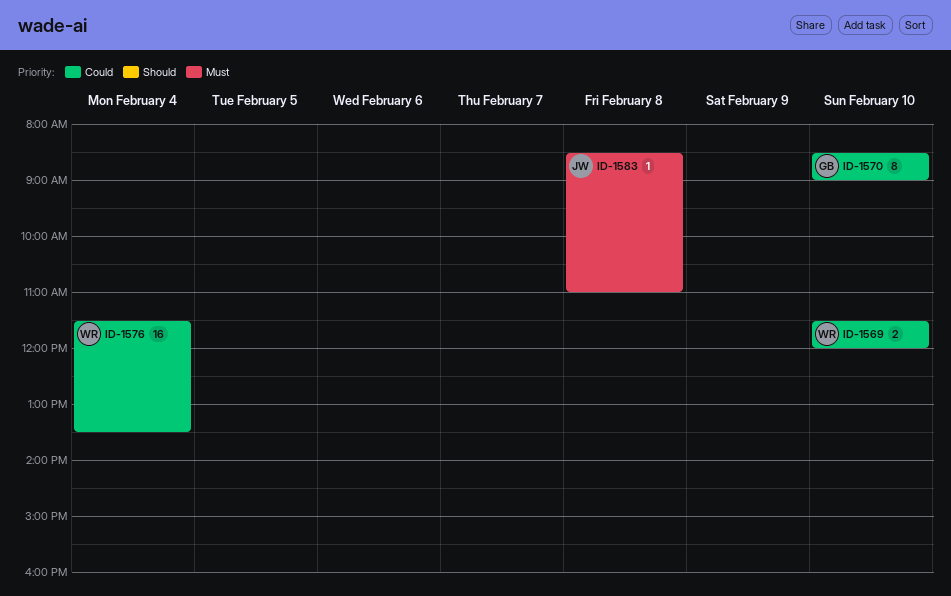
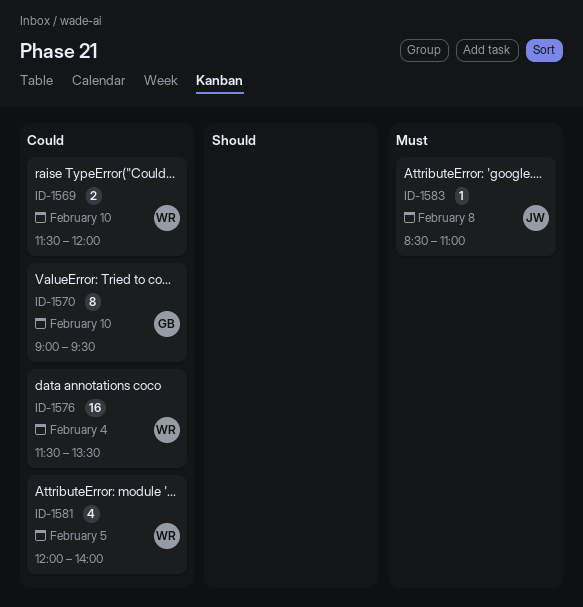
ID-1570, begins: 08:30 -> 09:00
ID-1570, ends: 09:00 -> 09:30
ID-1581: none -> present

